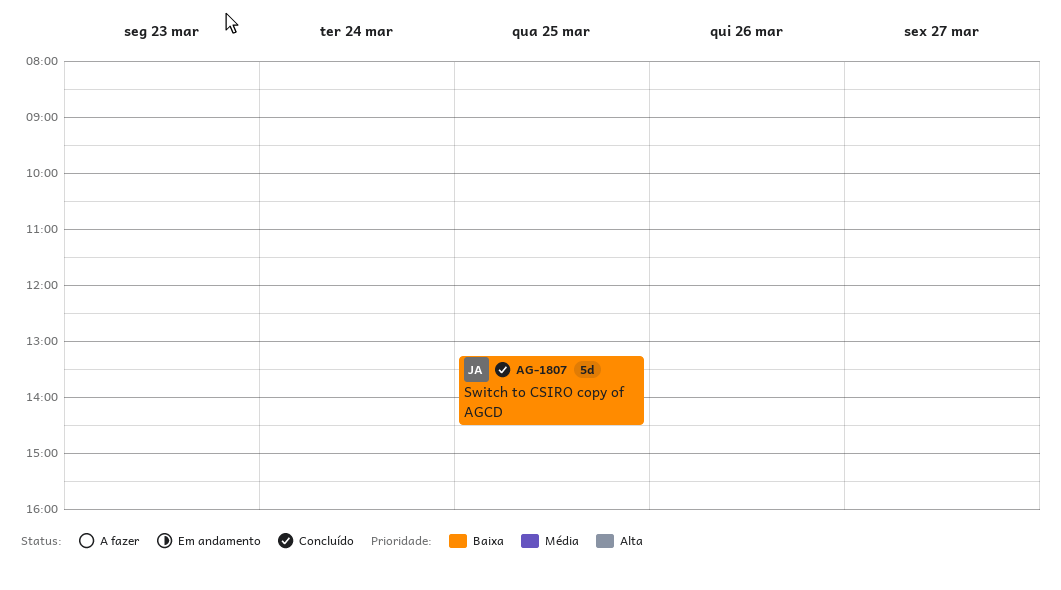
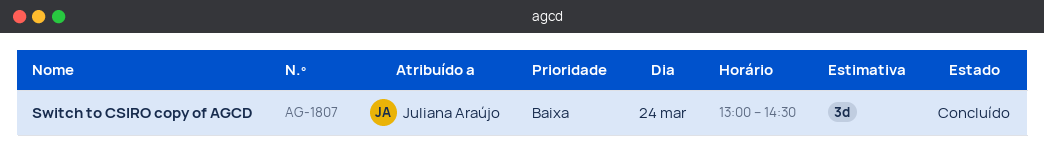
AG-1807, estimate: 5d -> 3d
AG-1807, day: Mar 25 -> Mar 24
AG-1807, begins: 13:15 -> 13:00

